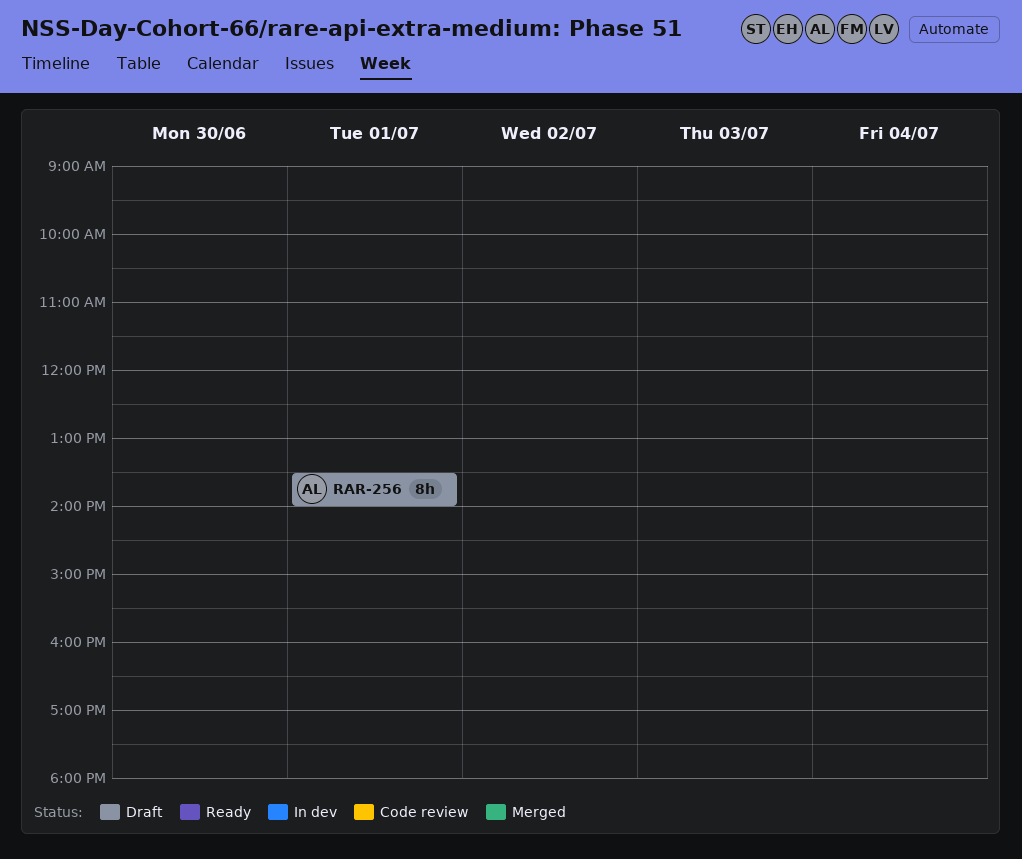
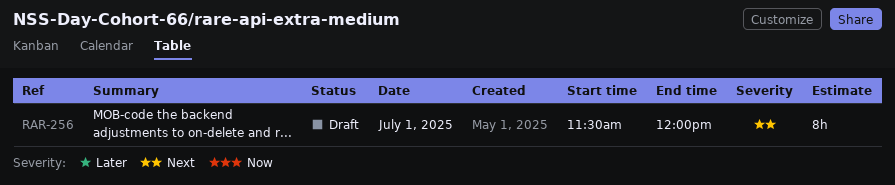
RAR-256, begins: 13:30 -> 11:30
RAR-256, ends: 14:00 -> 12:00

